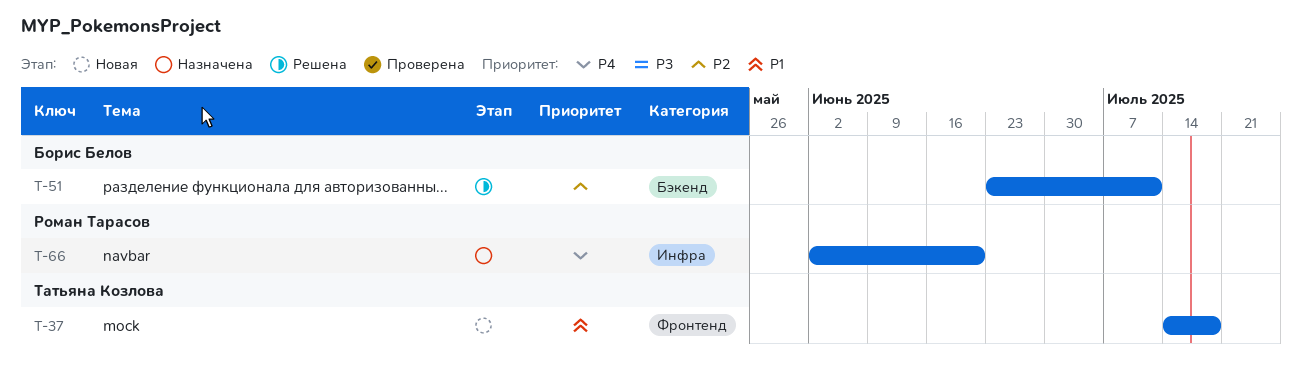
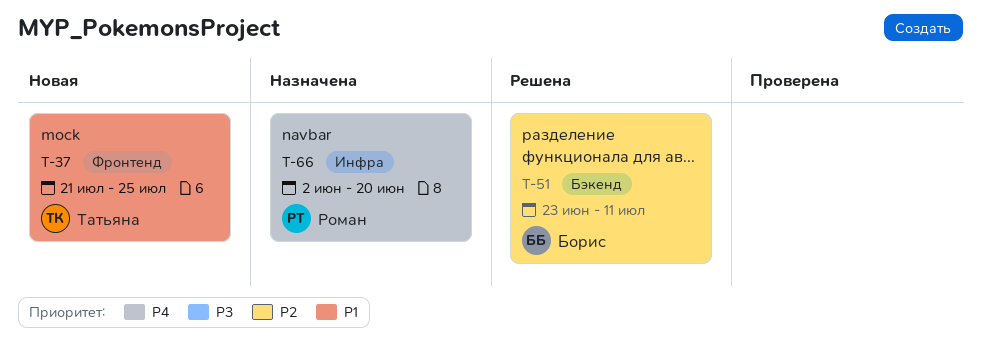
T-37, start: Jul 14 -> Jul 21
T-37, due: Jul 18 -> Jul 25

